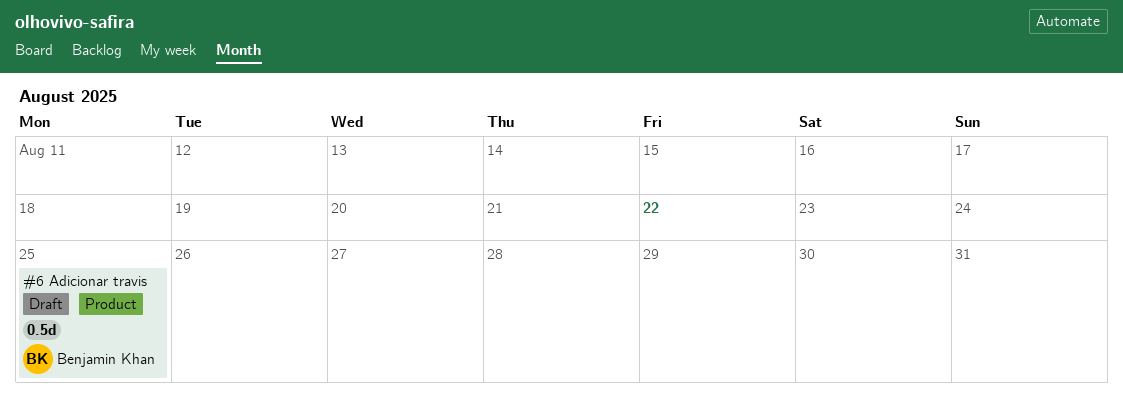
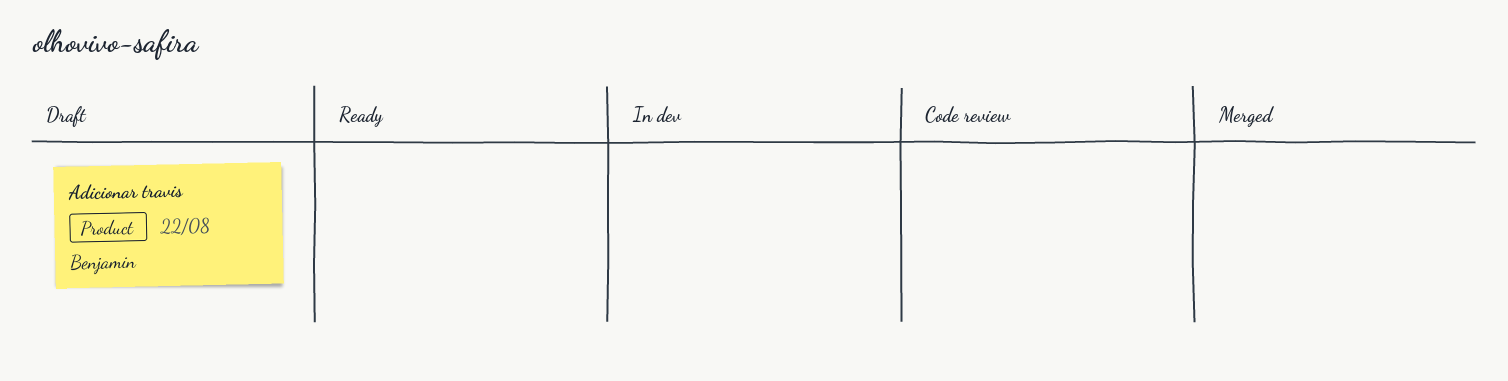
Adicionar travis, due: Aug 25 -> Aug 22

